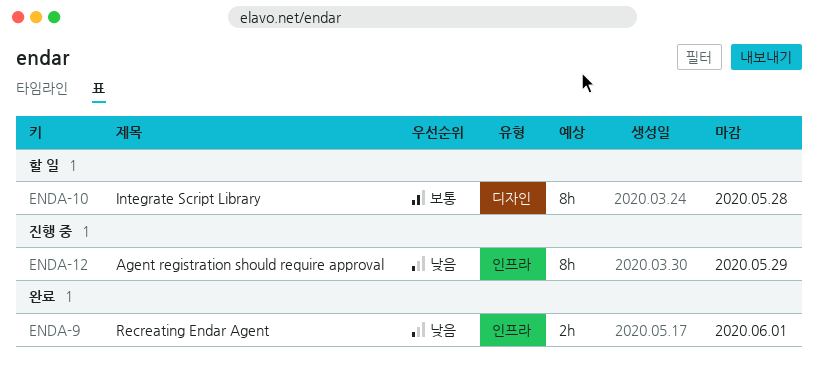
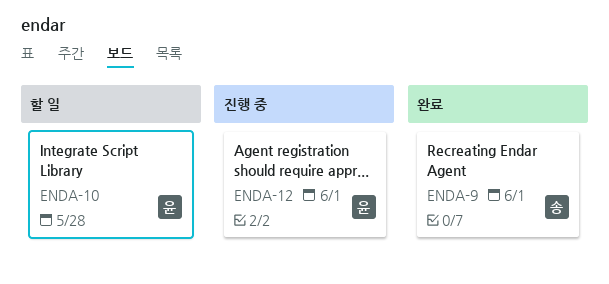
ENDA-12, due: May 29 -> Jun 1

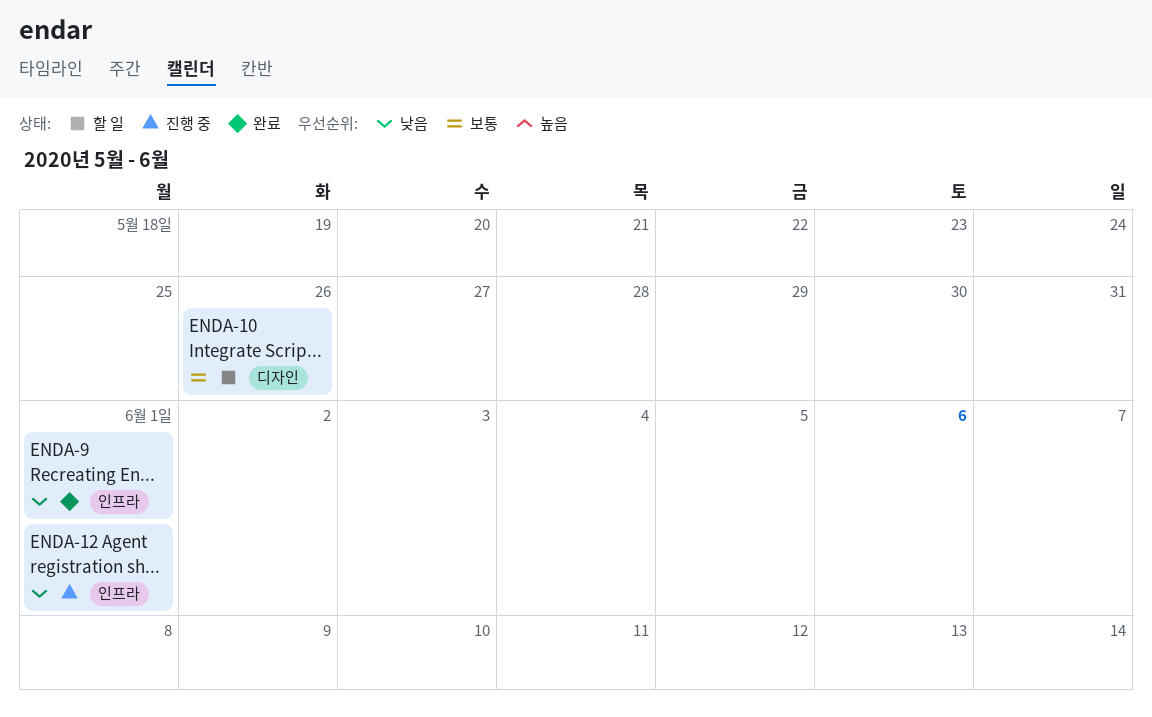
ENDA-10, due: May 28 -> May 26

